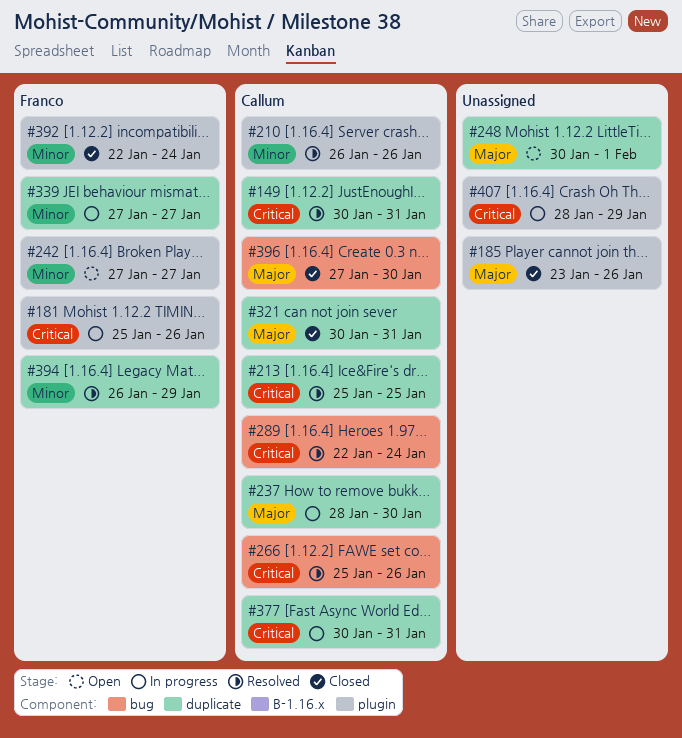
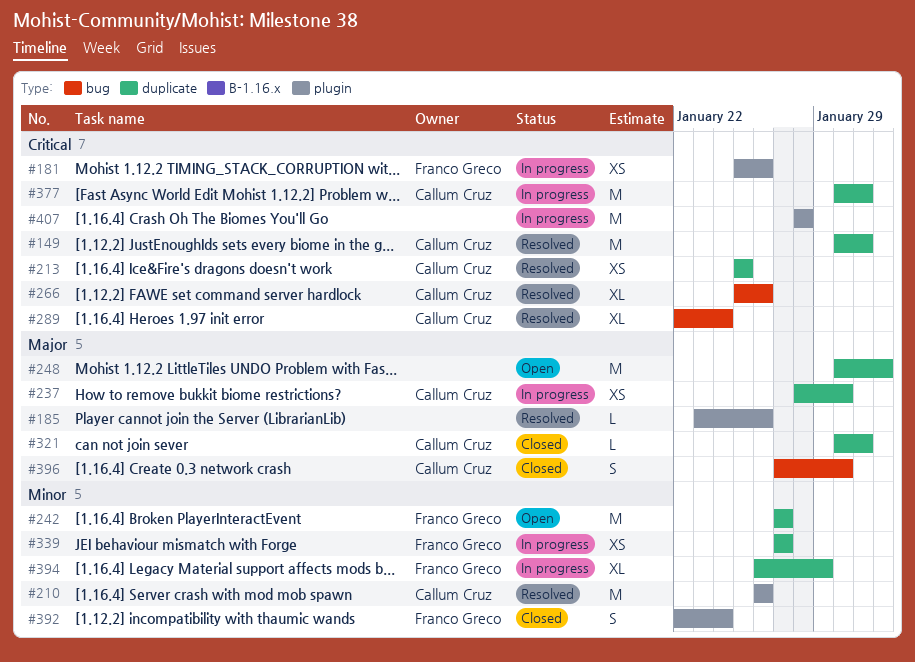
#185, status: Closed -> Resolved
#242, label: plugin -> duplicate
#394, status: Resolved -> In progress
#407, due: Jan 29 -> Jan 28

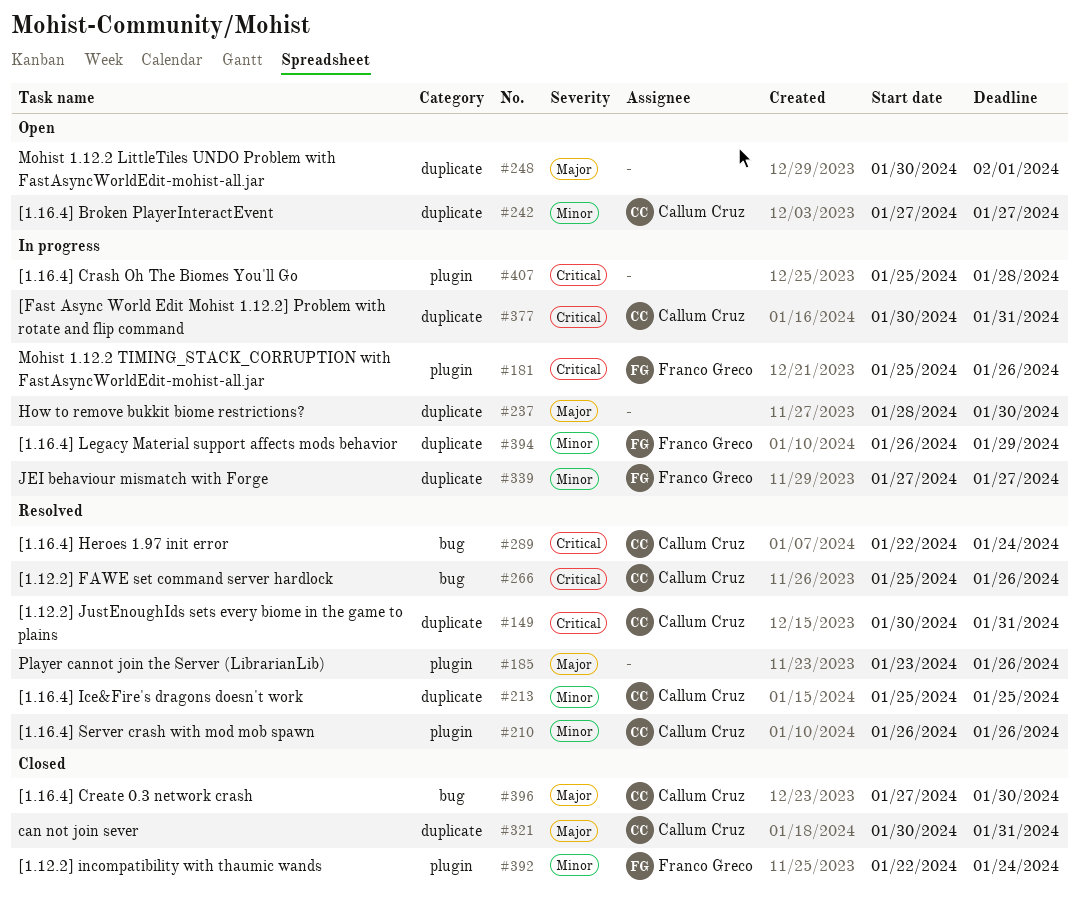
#213, priority: Critical -> Minor
#237, owner: Callum Cruz -> none
#242, owner: Franco Greco -> Callum Cruz
#407, start: Jan 28 -> Jan 25

